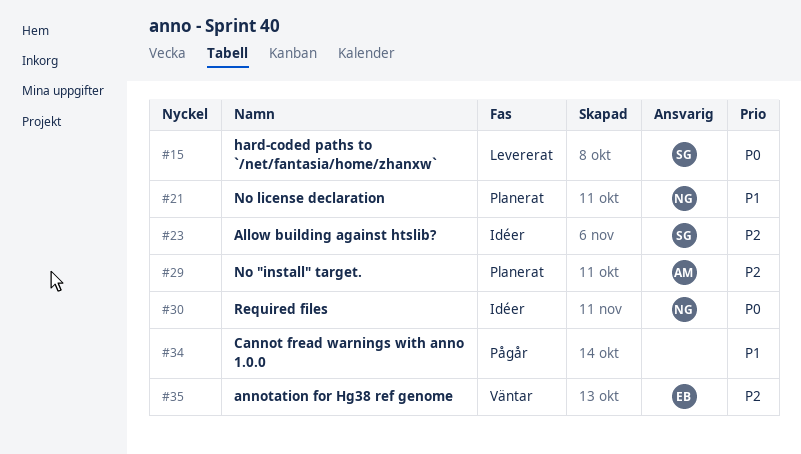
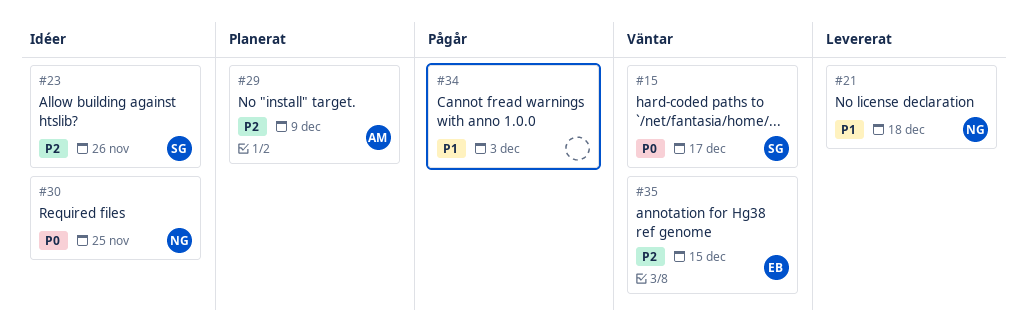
#15, status: Levererat -> Väntar
#21, status: Planerat -> Levererat

